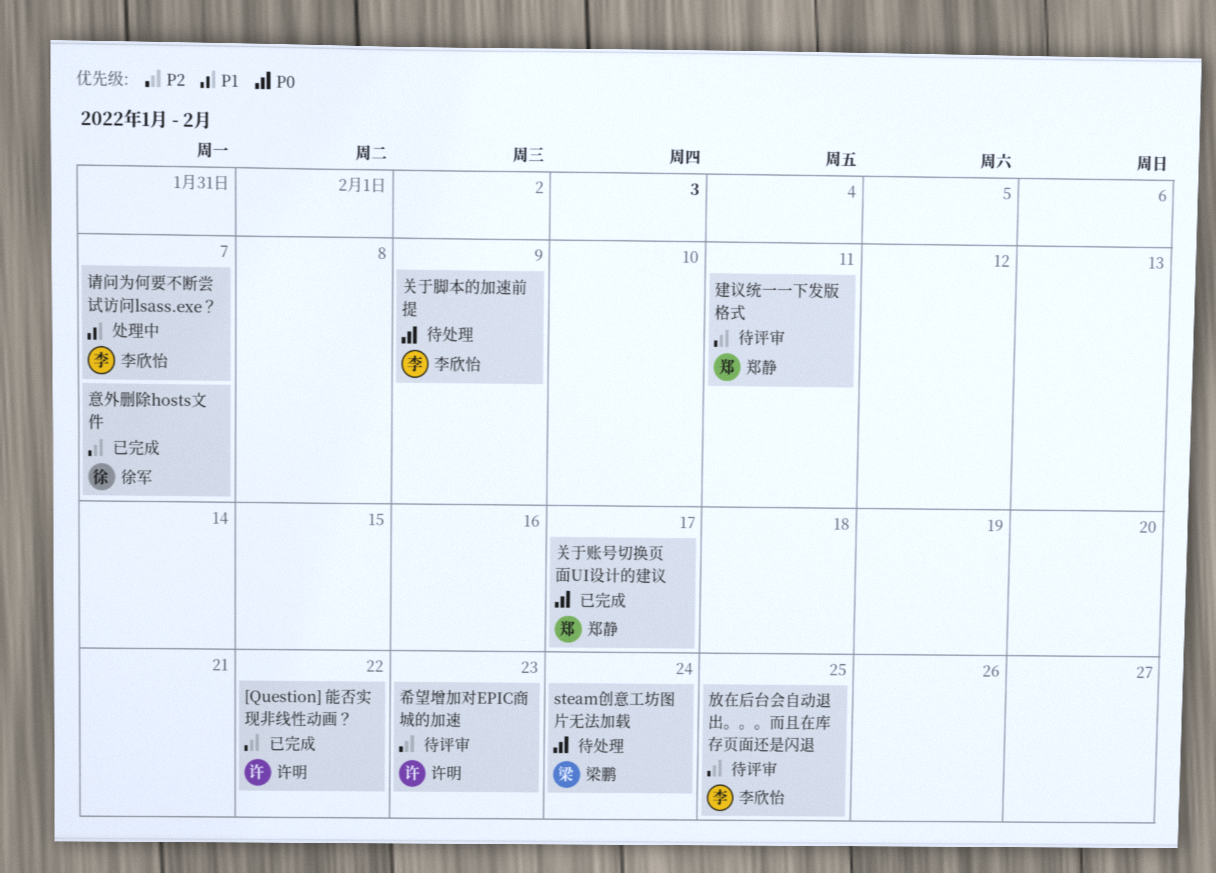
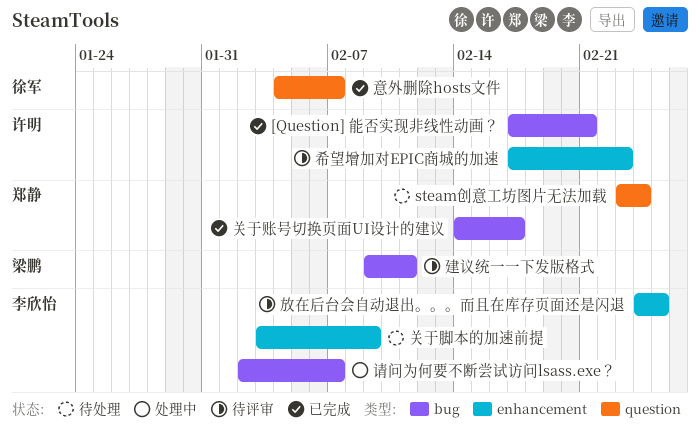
[Question] 能否实现非线性动画？, due: Feb 22 -> Feb 21
steam创意工坊图片无法加载, owner: 梁鹏 -> 郑静
建议统一一下发版格式, owner: 郑静 -> 梁鹏

